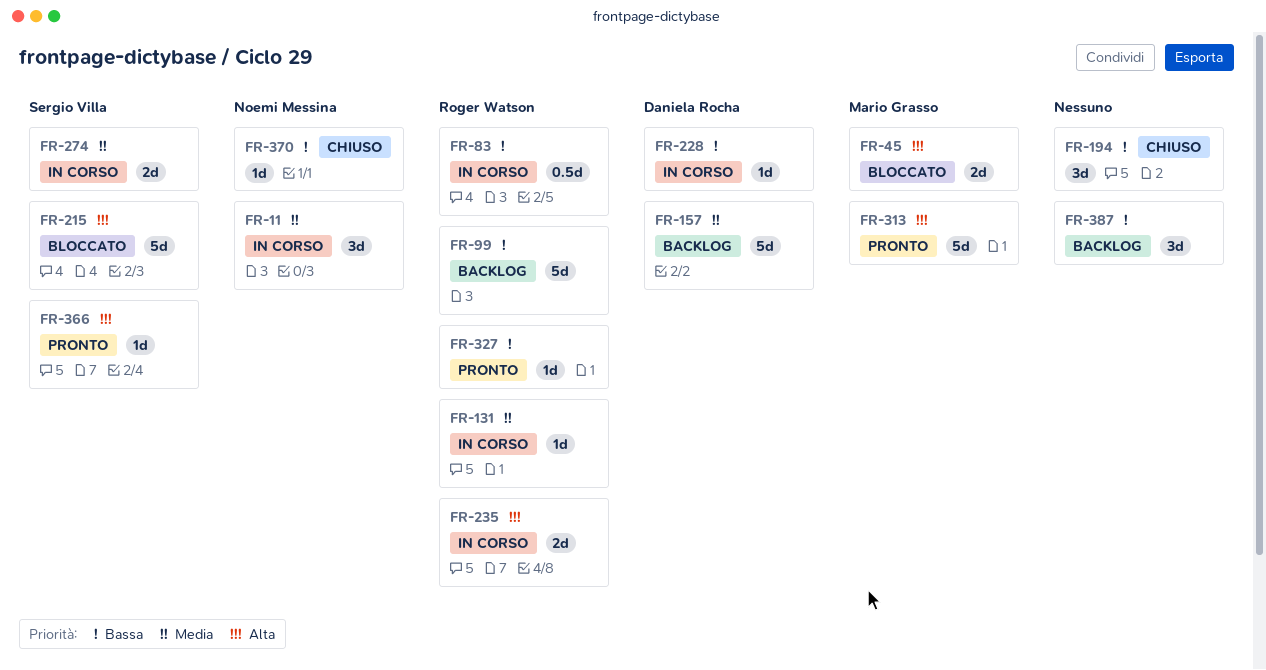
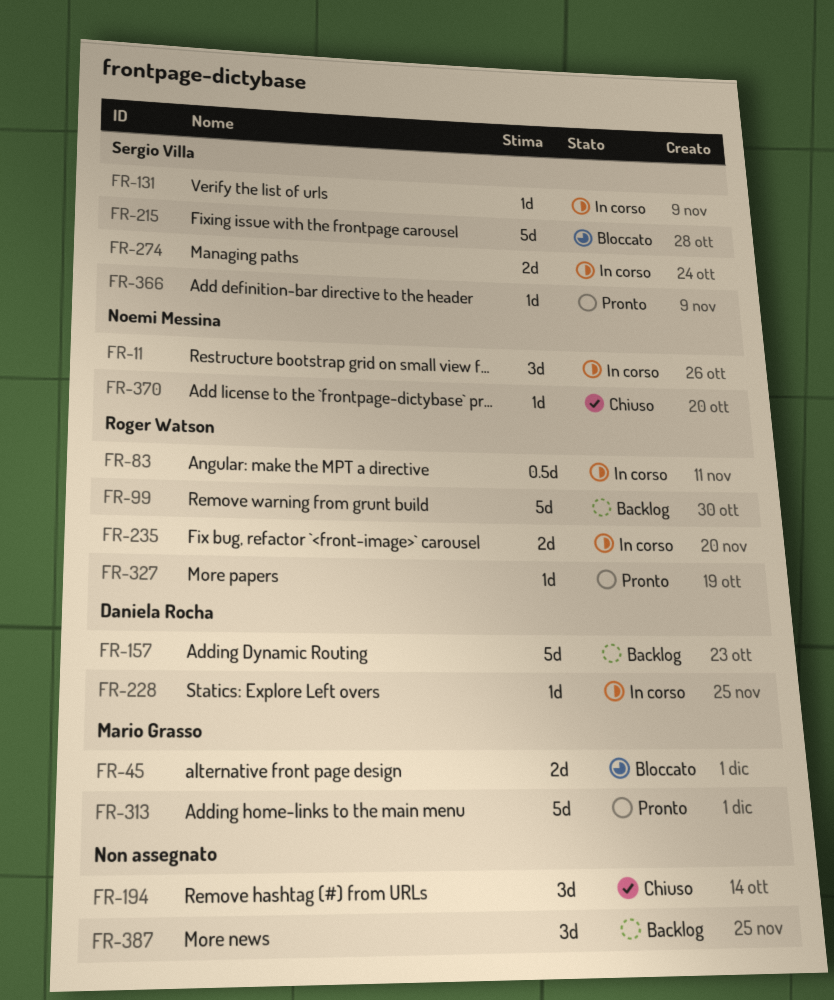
FR-131, owner: Roger Watson -> Sergio Villa

